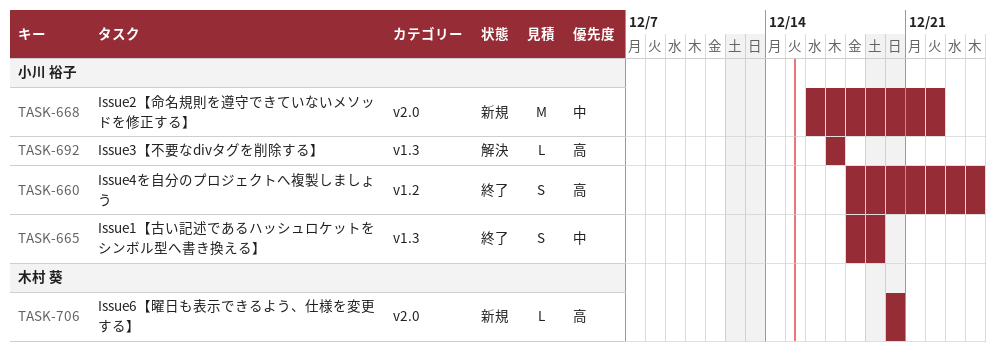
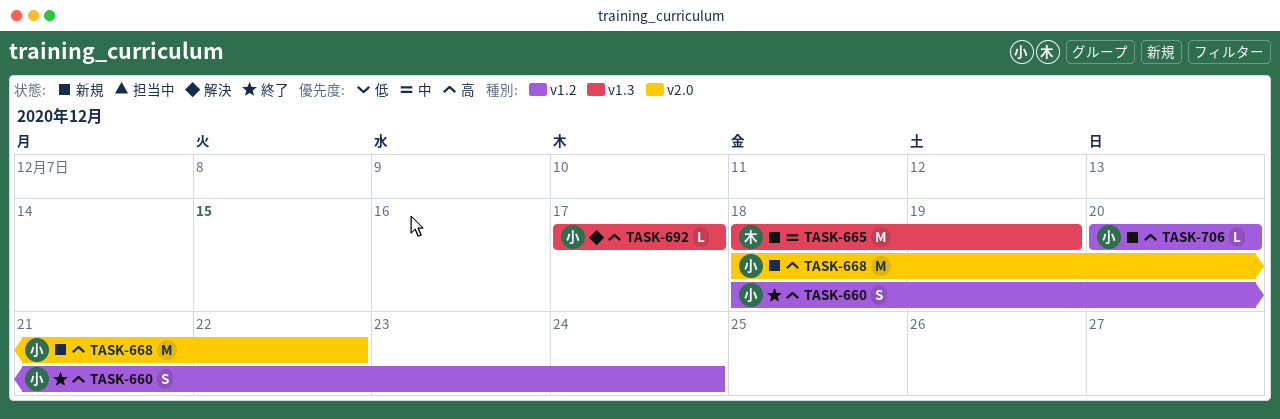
TASK-665, status: 終了 -> 新規
TASK-665, owner: 小川 裕子 -> 木村 葵
TASK-665, estimate: S -> M
TASK-668, priority: 中 -> 高
TASK-668, start: Dec 16 -> Dec 18
TASK-706, owner: 木村 葵 -> 小川 裕子
TASK-706, label: v2.0 -> v1.2

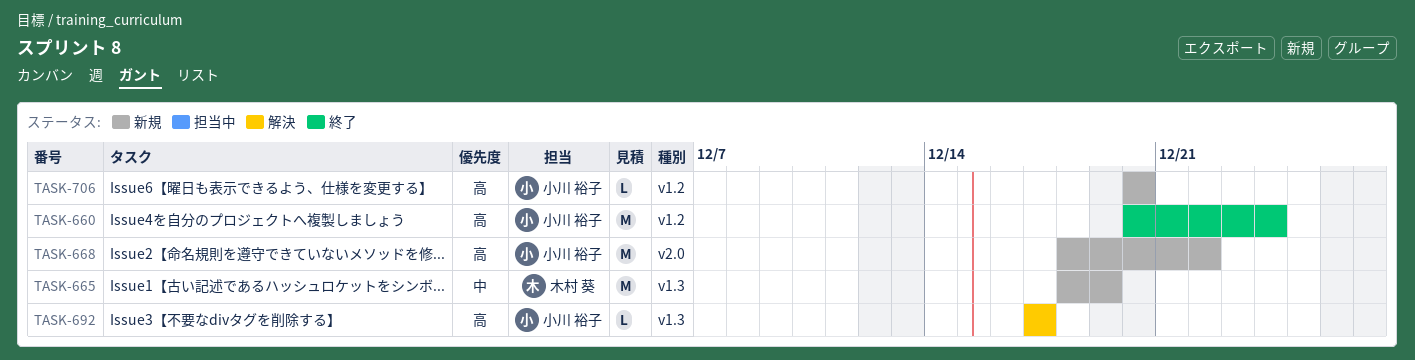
TASK-660, estimate: S -> M
TASK-660, start: Dec 18 -> Dec 20

